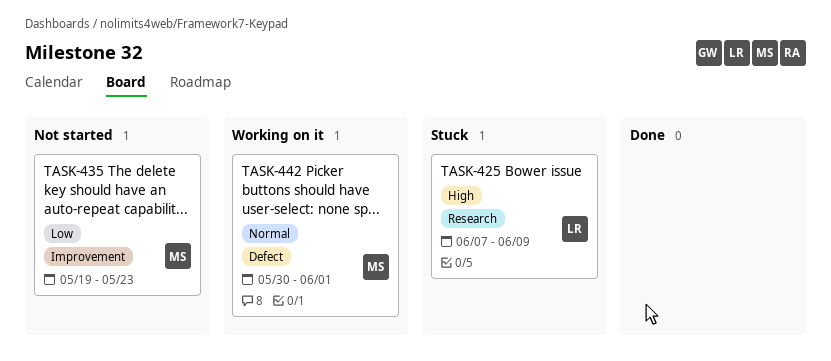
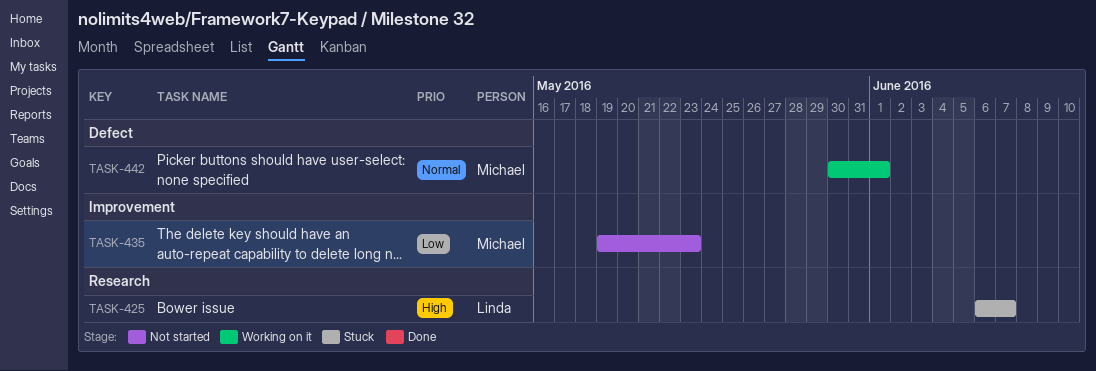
TASK-425, start: Jun 7 -> Jun 6
TASK-425, due: Jun 9 -> Jun 7

